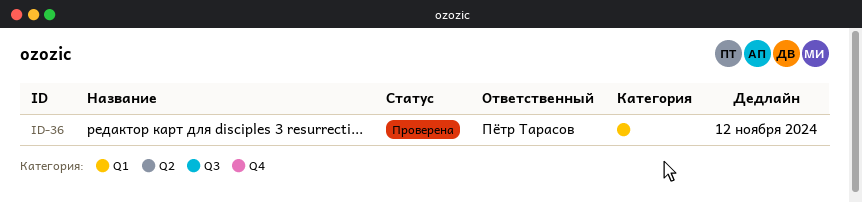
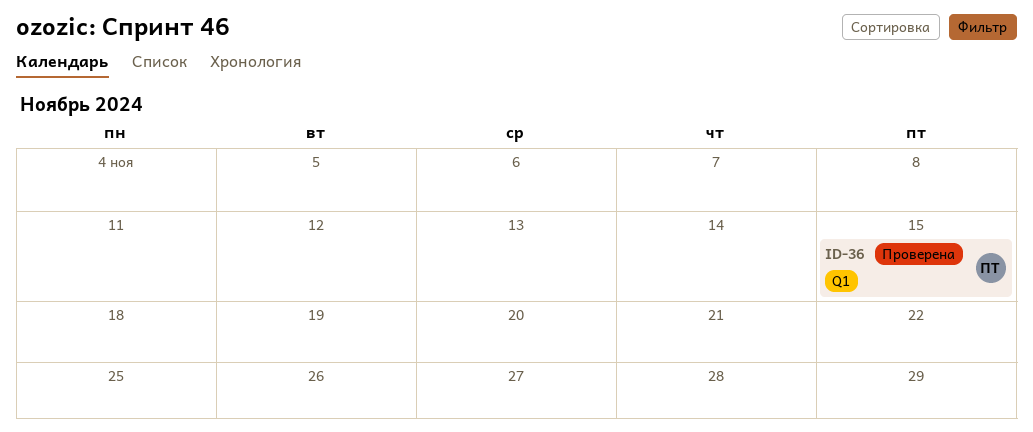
ID-36, due: Nov 12 -> Nov 15

